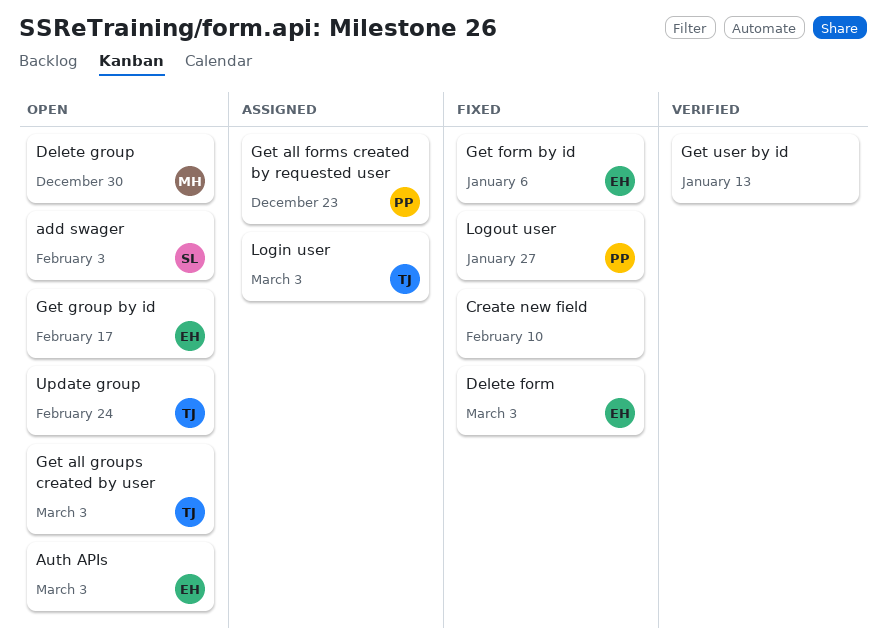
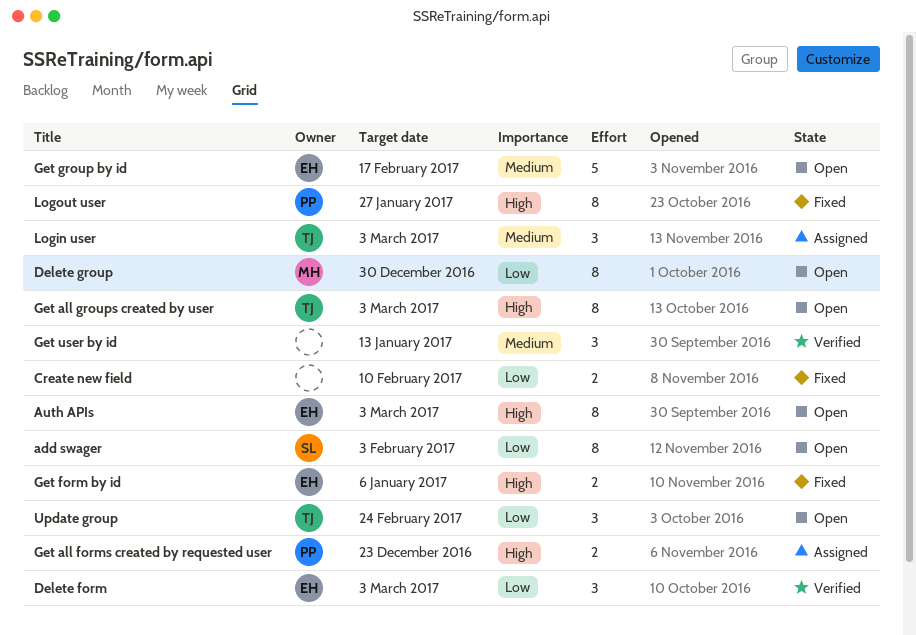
Delete form, status: Fixed -> Verified

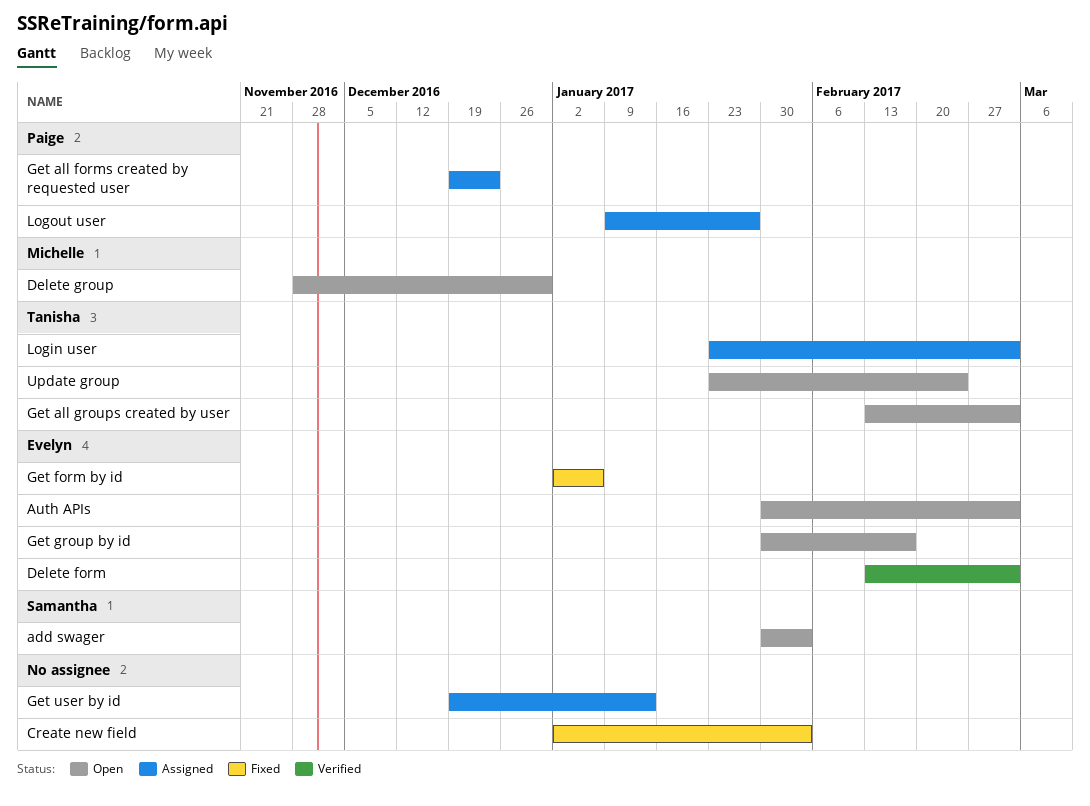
Create new field, due: Feb 10 -> Feb 3
Get user by id, status: Verified -> Assigned
Logout user, status: Fixed -> Assigned

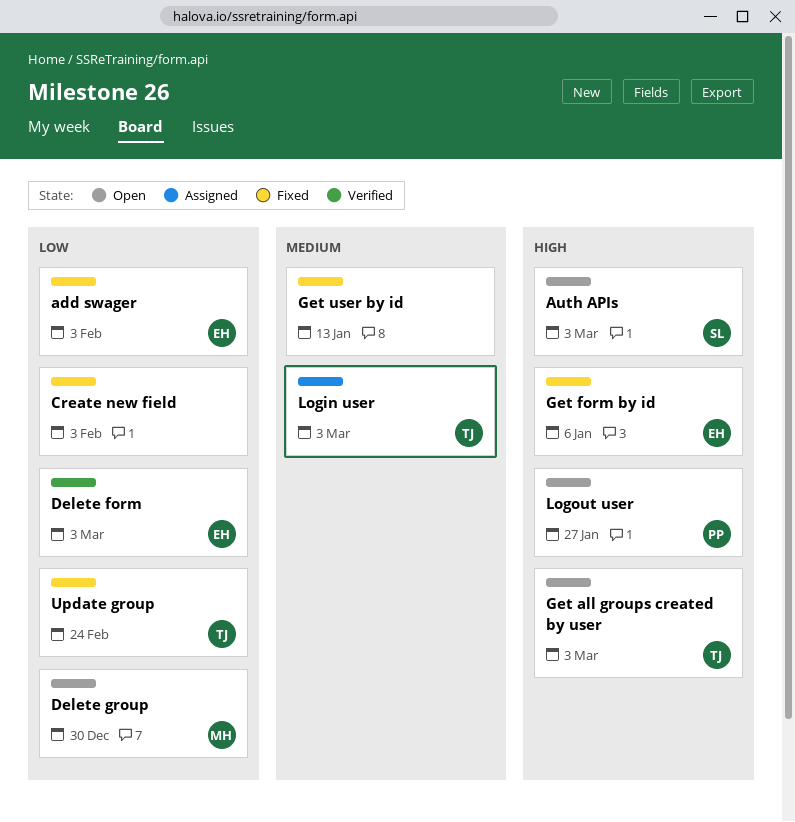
add swager, status: Open -> Fixed
add swager, owner: Samantha -> Evelyn
Auth APIs, owner: Evelyn -> Samantha
Get all forms created by requested user: present -> none
Get group by id: present -> none
Get user by id, status: Assigned -> Fixed
Logout user, status: Assigned -> Open
Update group, status: Open -> Fixed

